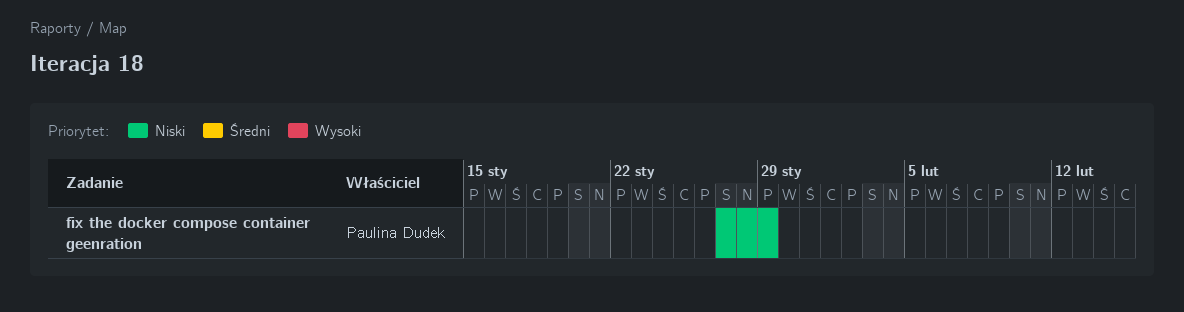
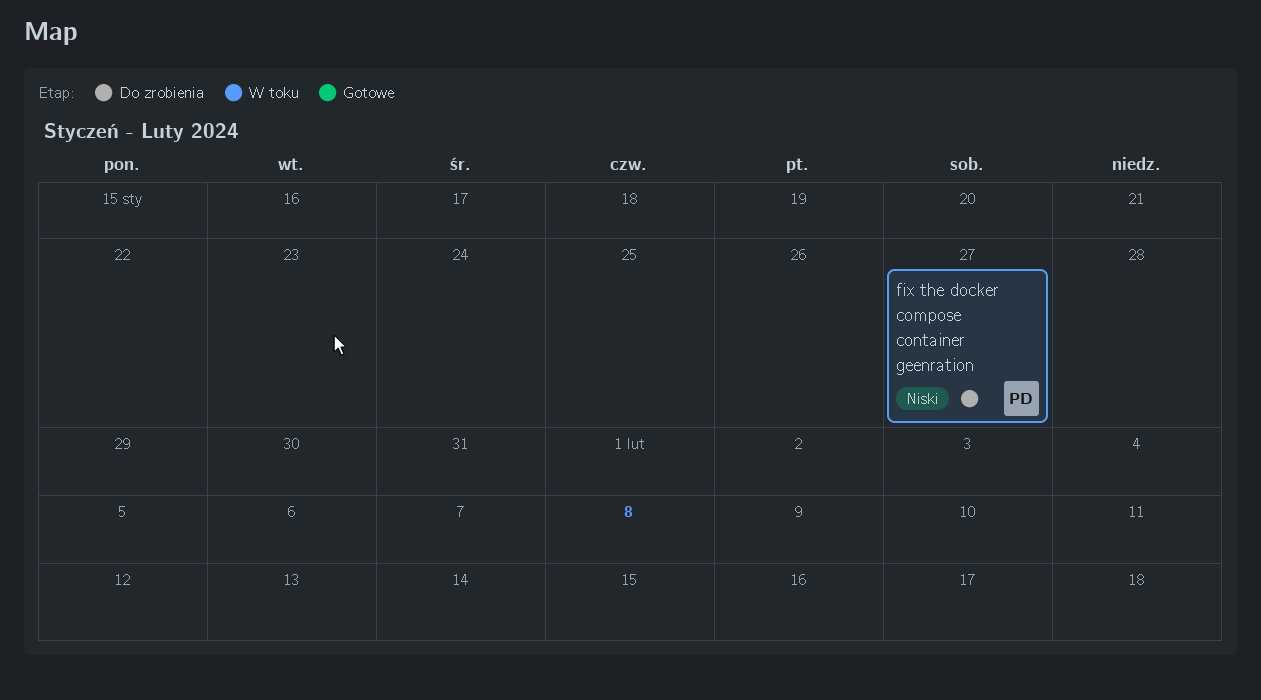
fix the docker compose container geenration, due: Jan 29 -> Jan 27

